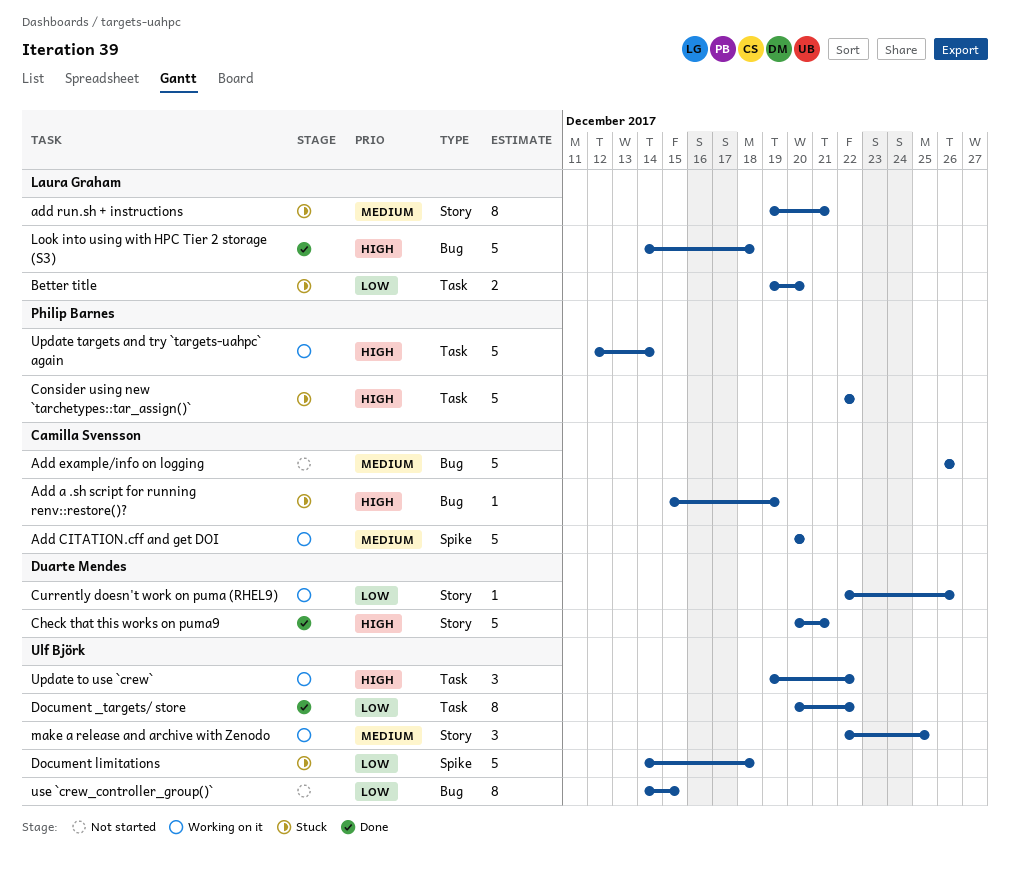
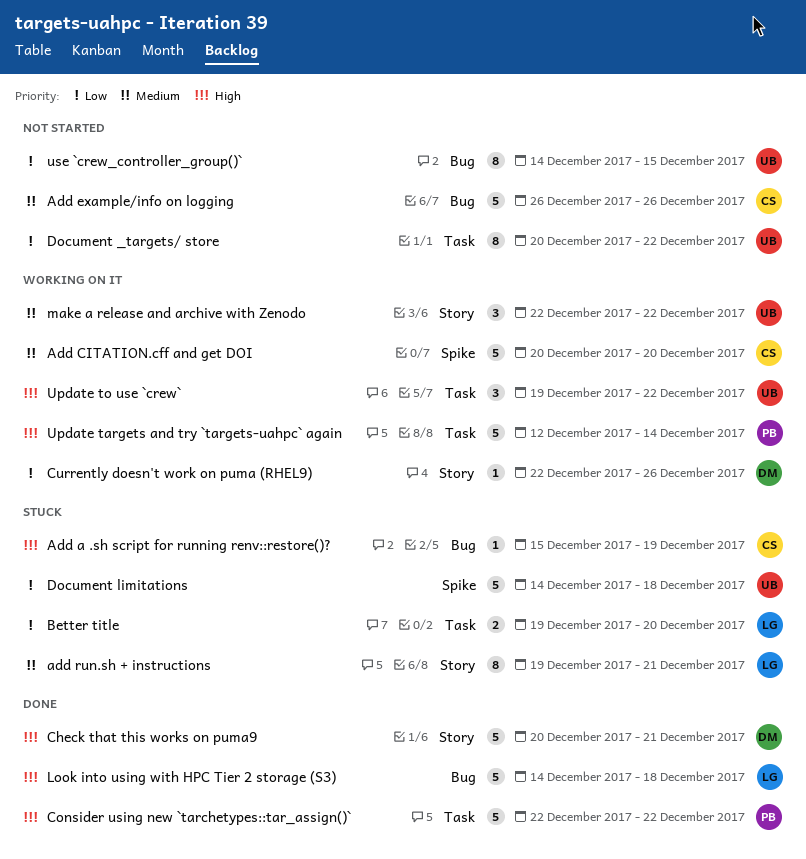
Consider using new `tarchetypes::tar_assign()`, status: Stuck -> Done
Document _targets/ store, status: Done -> Not started
make a release and archive with Zenodo, due: Dec 25 -> Dec 22

